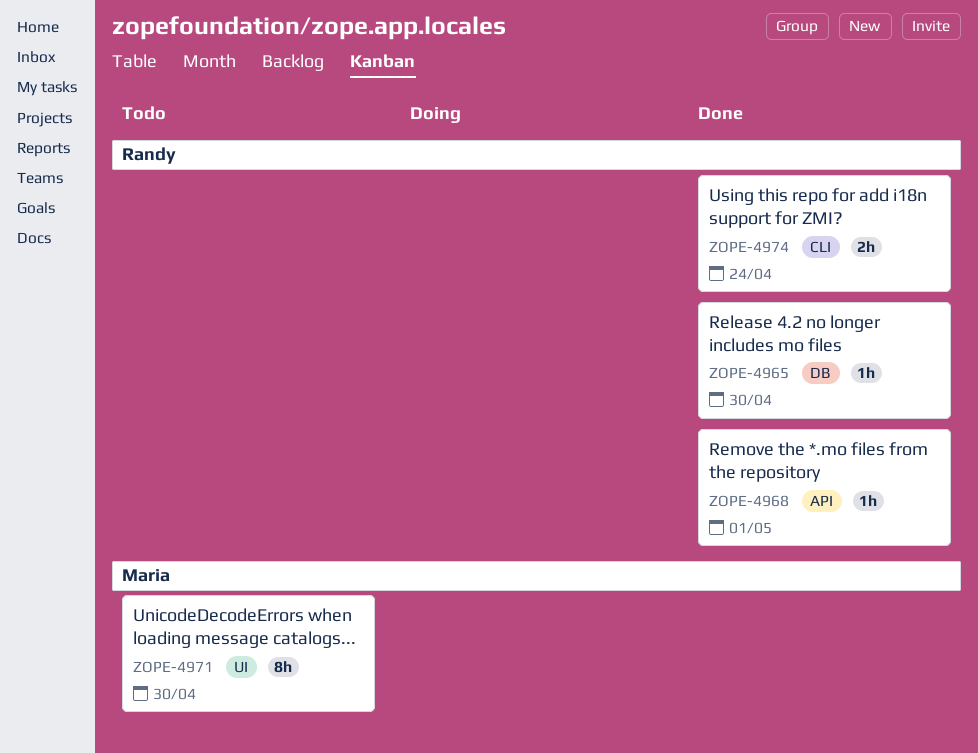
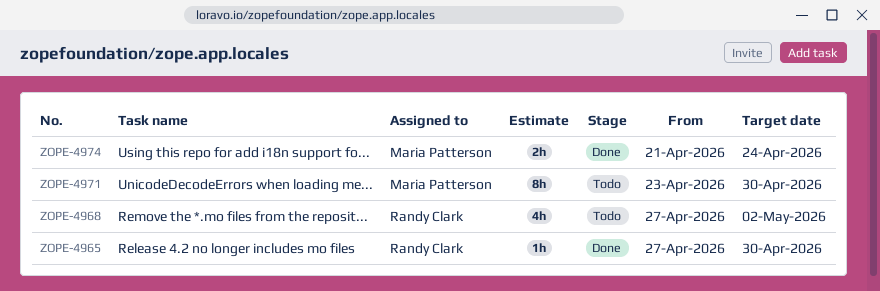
ZOPE-4968, status: Done -> Todo
ZOPE-4968, estimate: 1h -> 4h
ZOPE-4968, due: May 1 -> May 2
ZOPE-4974, owner: Randy Clark -> Maria Patterson

